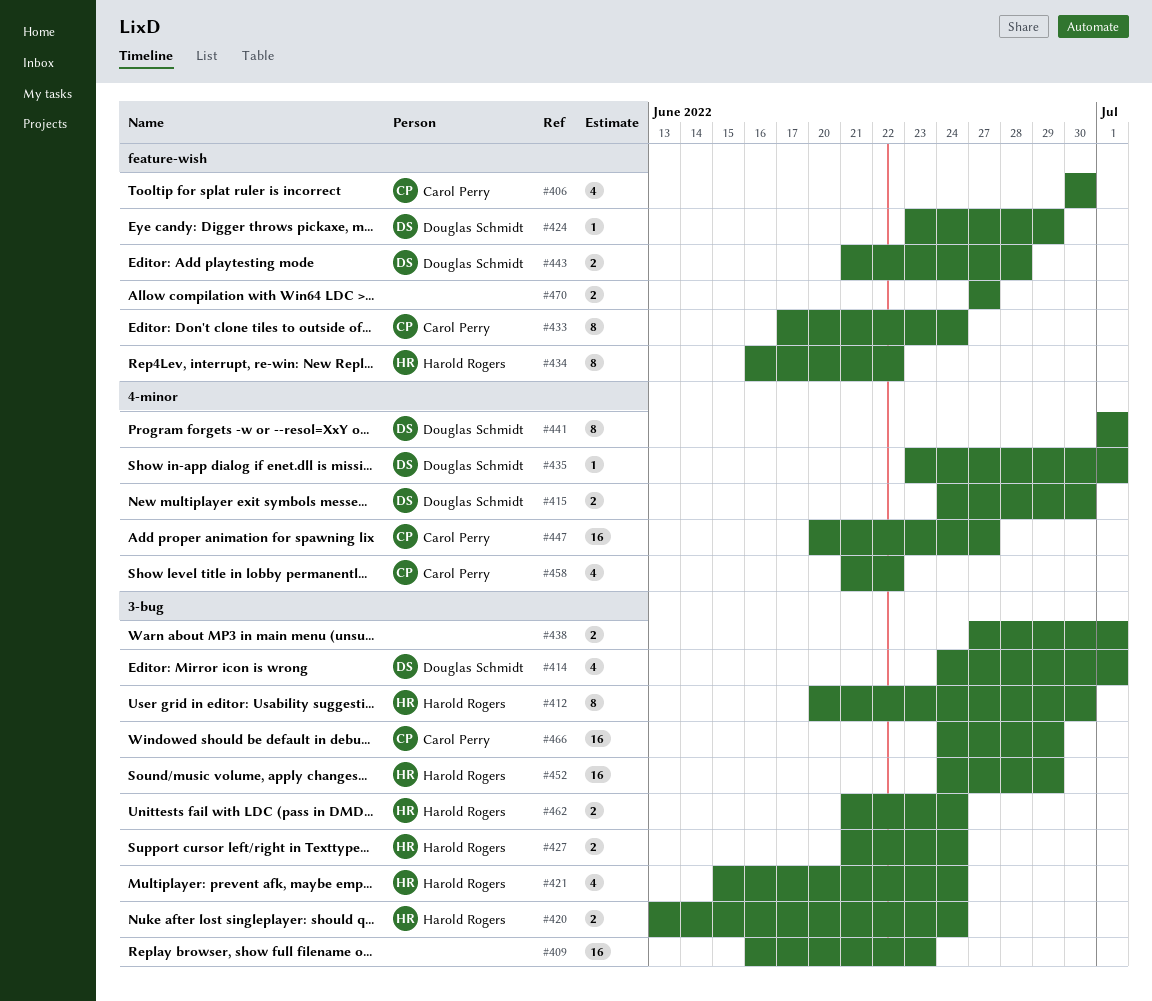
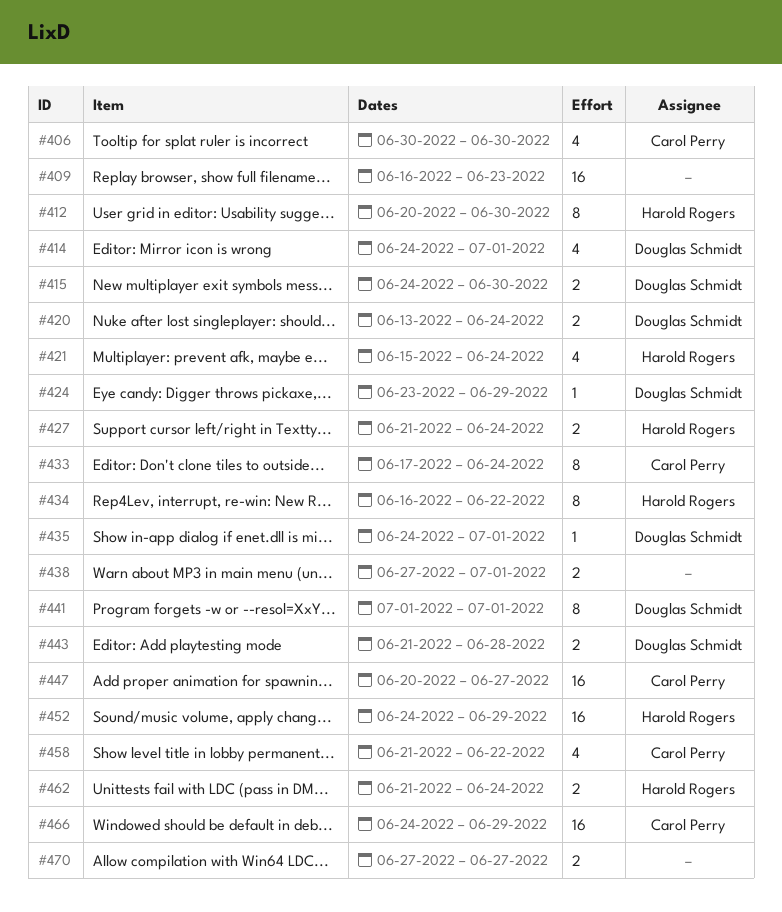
#420, owner: Harold Rogers -> Douglas Schmidt
#435, start: Jun 23 -> Jun 24

